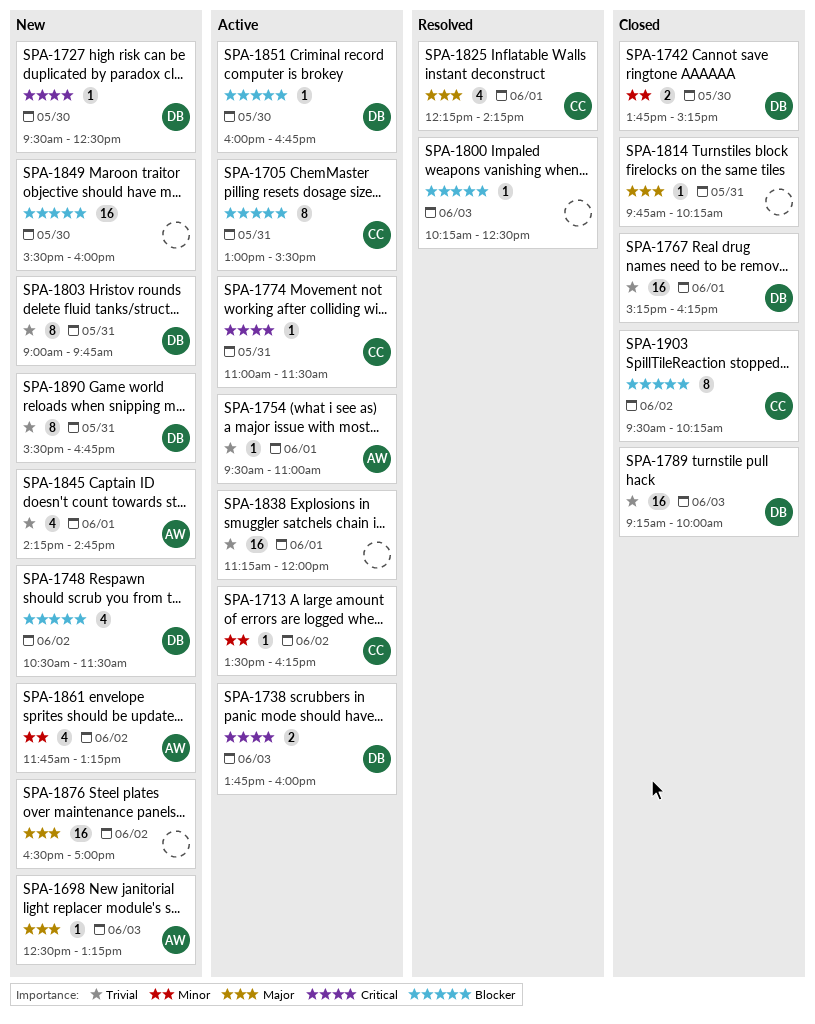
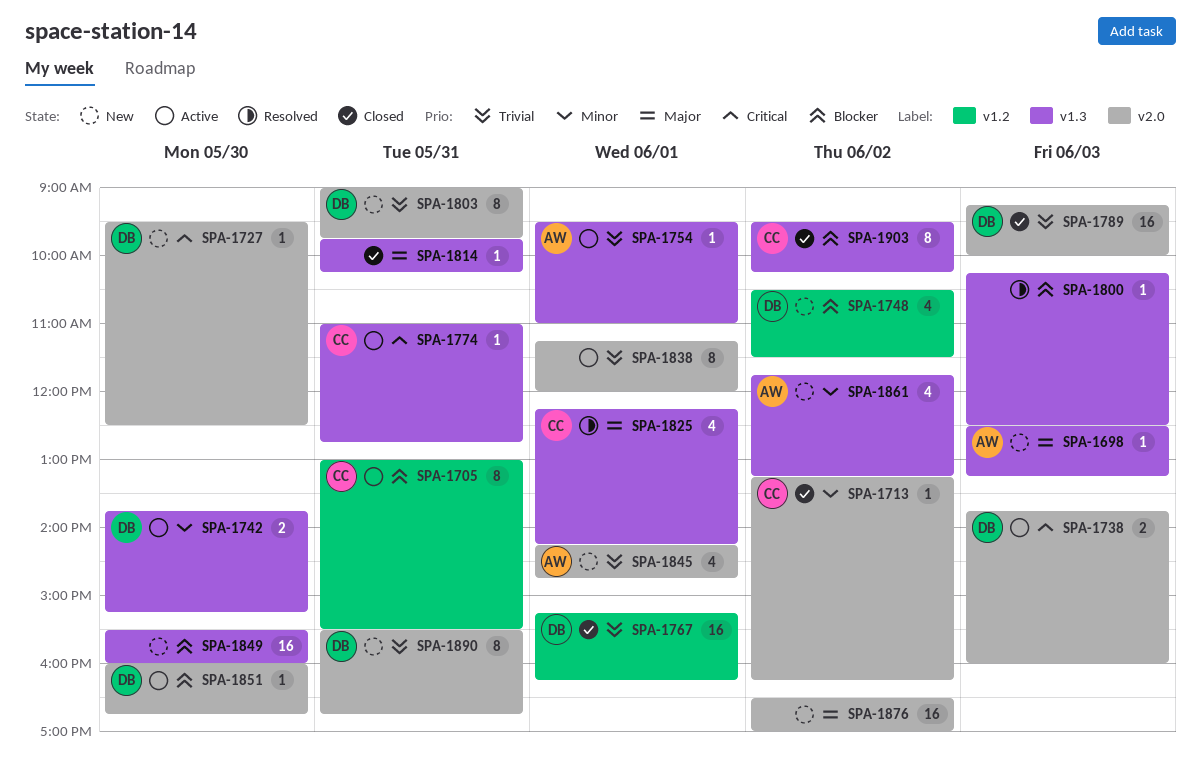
SPA-1713, status: Active -> Closed
SPA-1713, begins: 13:30 -> 13:15
SPA-1742, status: Closed -> Active
SPA-1774, ends: 11:30 -> 12:45
SPA-1838, estimate: 16 -> 8

